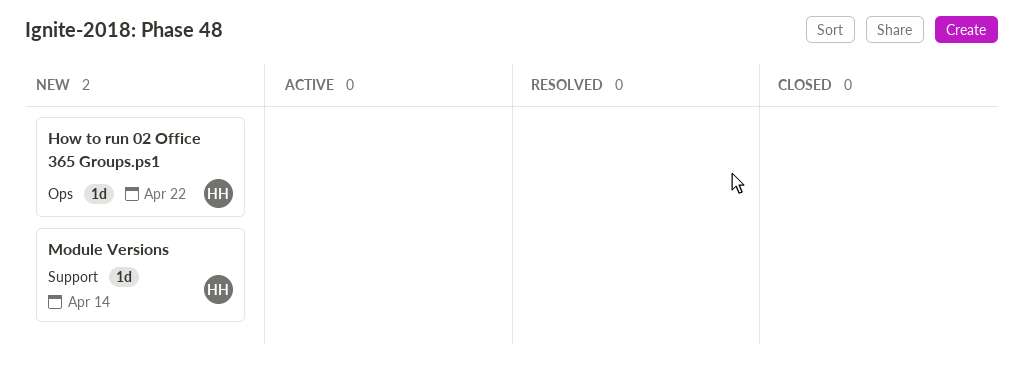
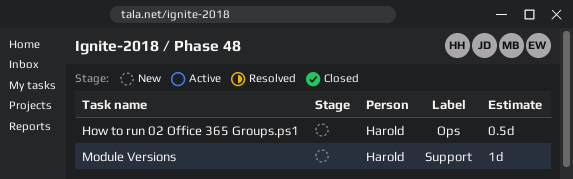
How to run 02 Office 365 Groups.ps1, estimate: 1d -> 0.5d

